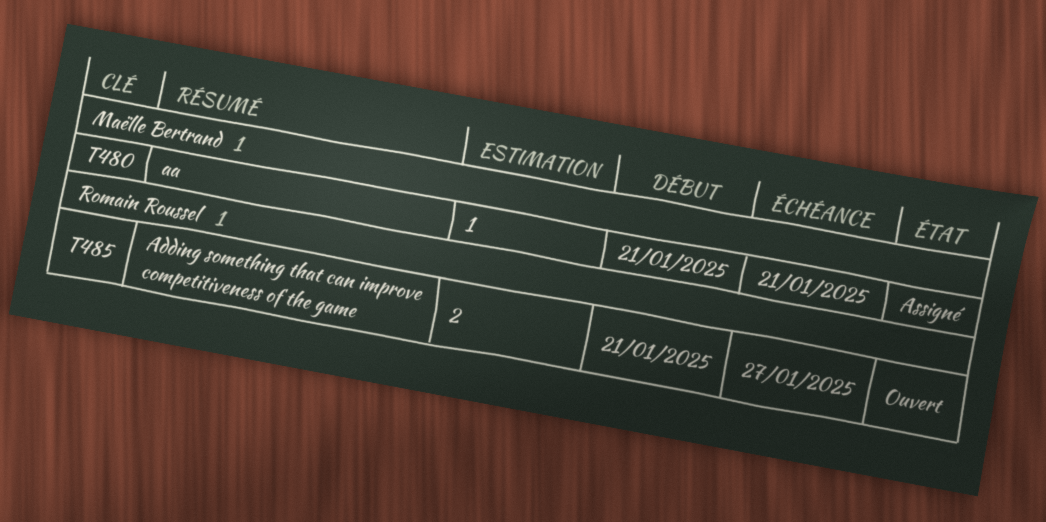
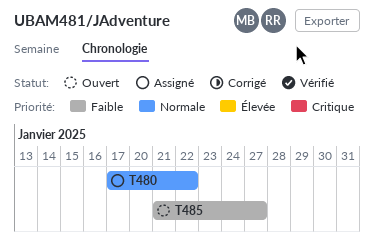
T480, start: Jan 21 -> Jan 17
T480, due: Jan 21 -> Jan 22

